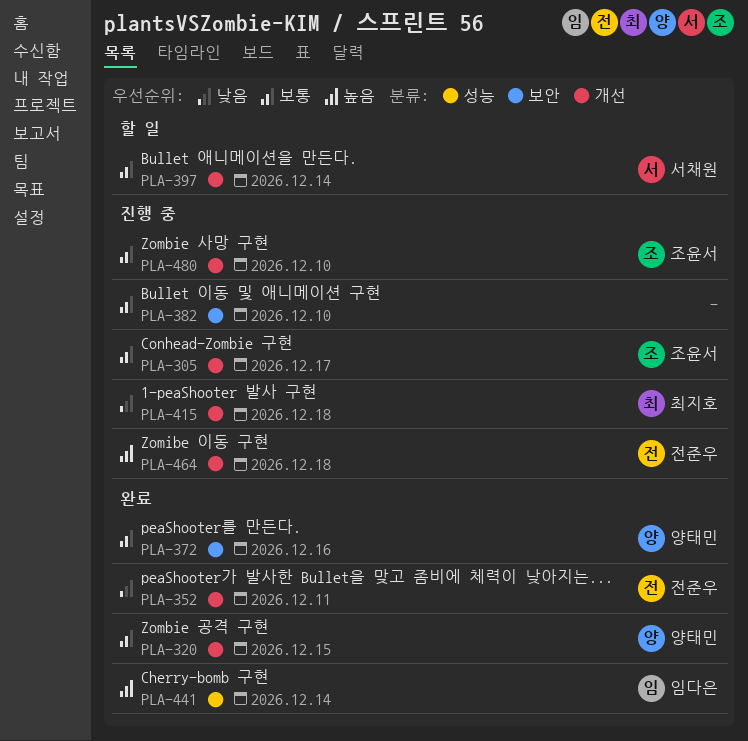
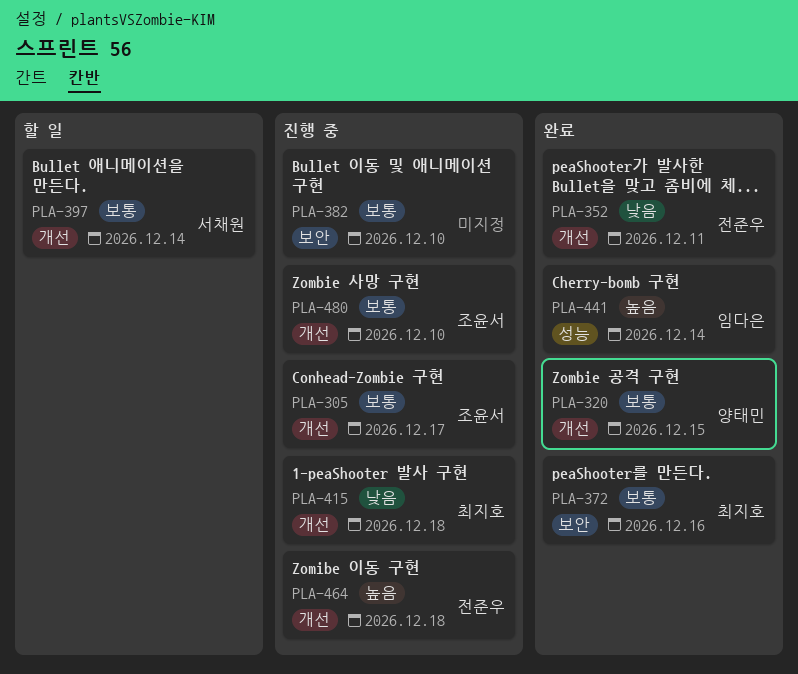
PLA-372, owner: 양태민 -> 최지호

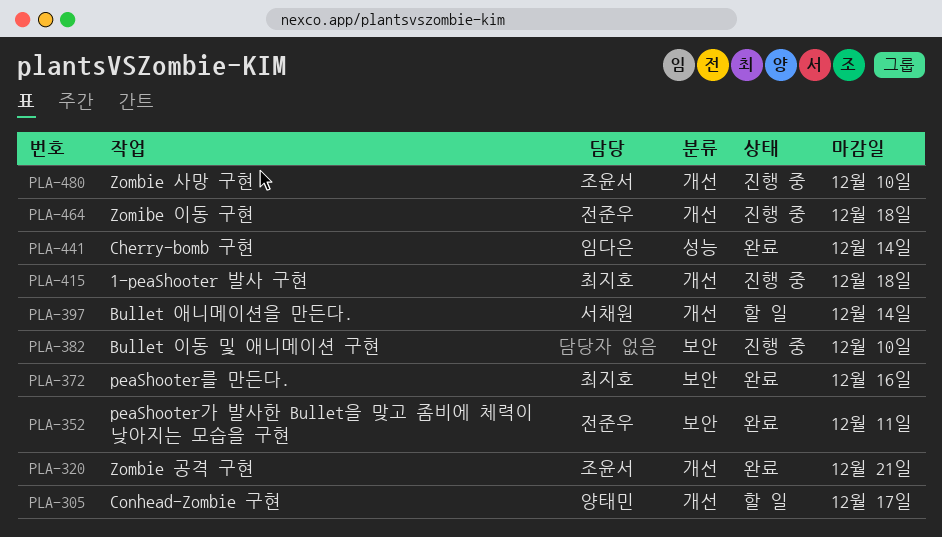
PLA-305, status: 진행 중 -> 할 일
PLA-305, owner: 조윤서 -> 양태민
PLA-320, owner: 양태민 -> 조윤서
PLA-320, due: Dec 15 -> Dec 21
PLA-352, label: 개선 -> 보안

